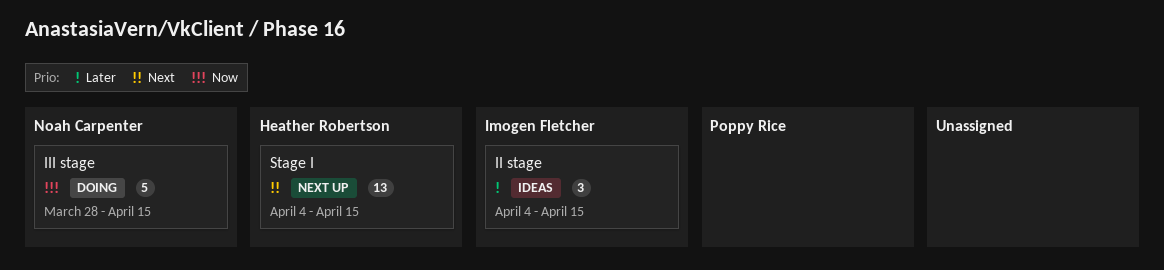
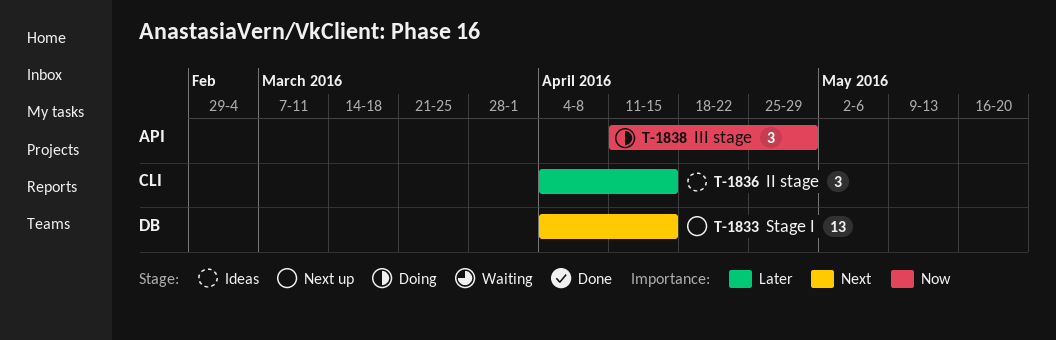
III stage, estimate: 5 -> 3
III stage, start: Mar 28 -> Apr 11
III stage, due: Apr 15 -> Apr 29

